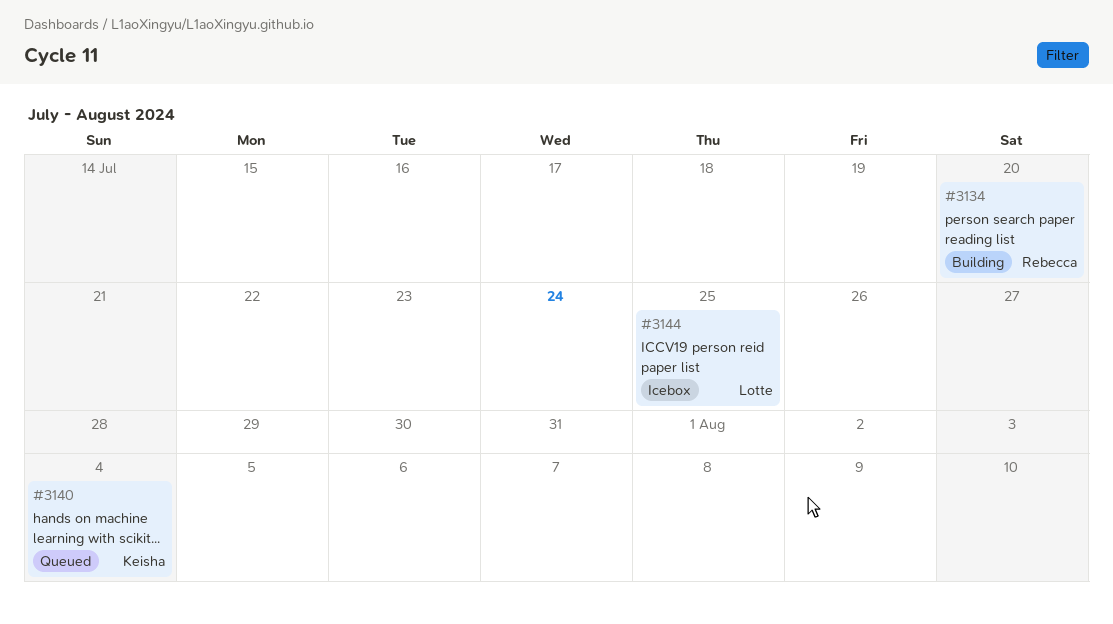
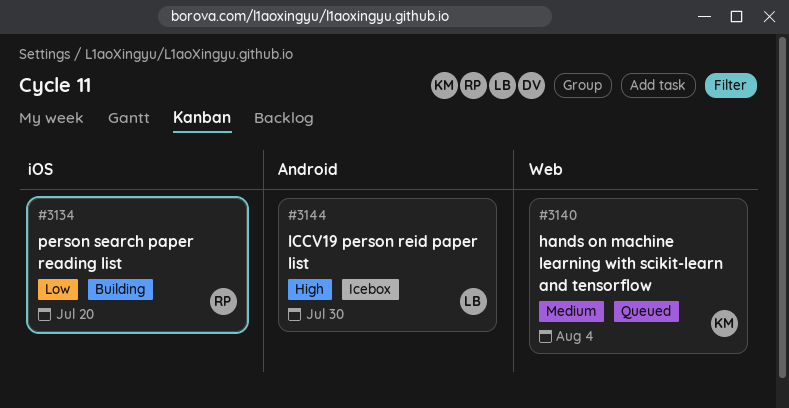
#3144, due: Jul 25 -> Jul 30

